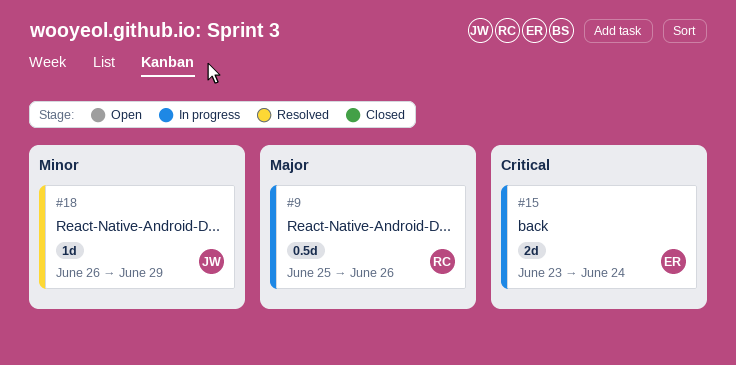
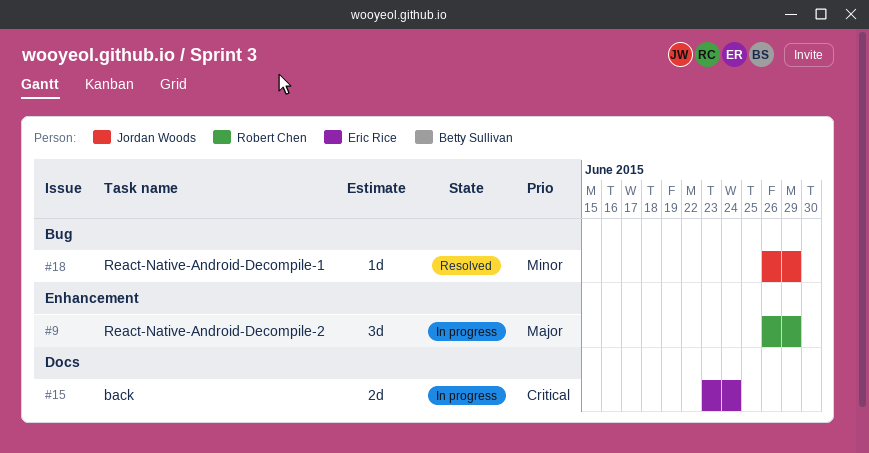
#9, estimate: 0.5d -> 3d
#9, start: Jun 25 -> Jun 26
#9, due: Jun 26 -> Jun 29

